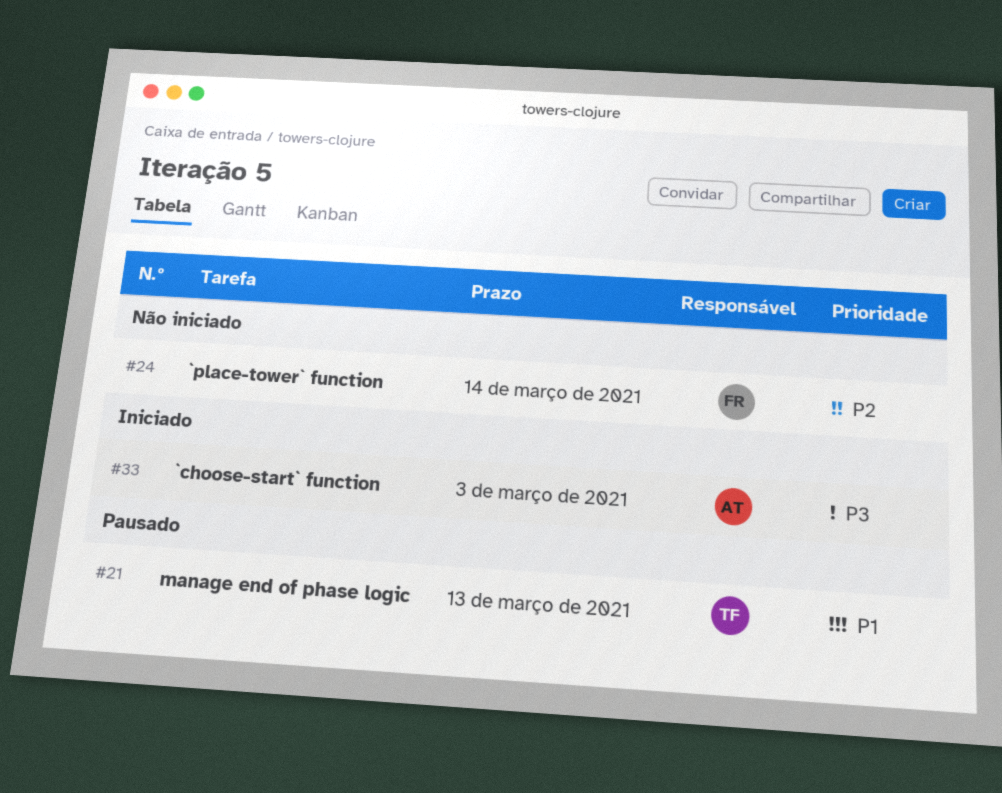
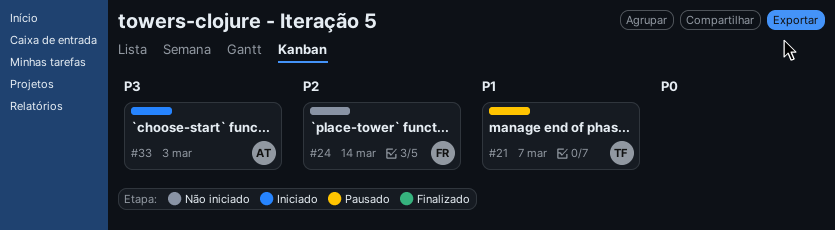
#21, due: Mar 13 -> Mar 7

